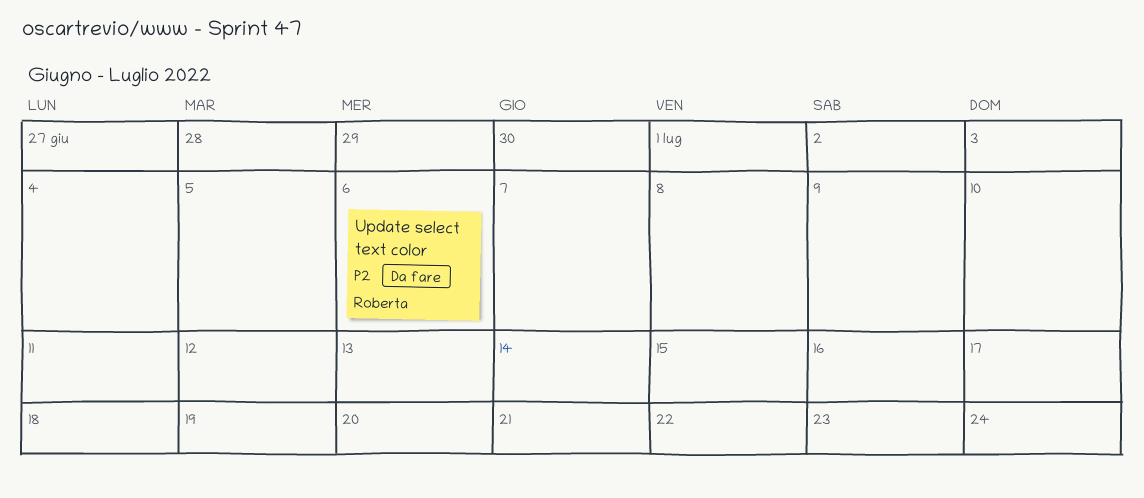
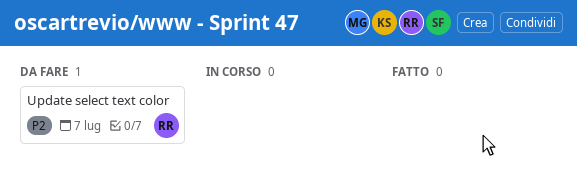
Update select text color, due: Jul 6 -> Jul 7

